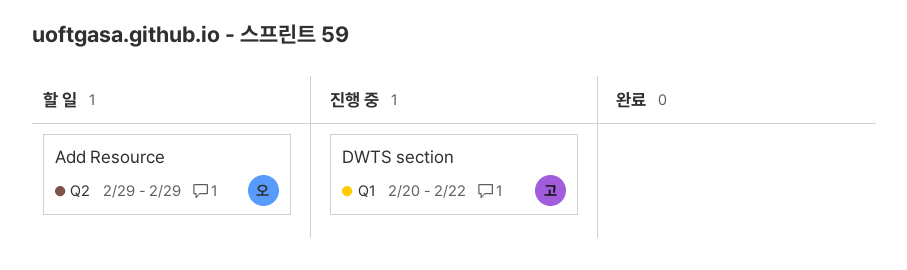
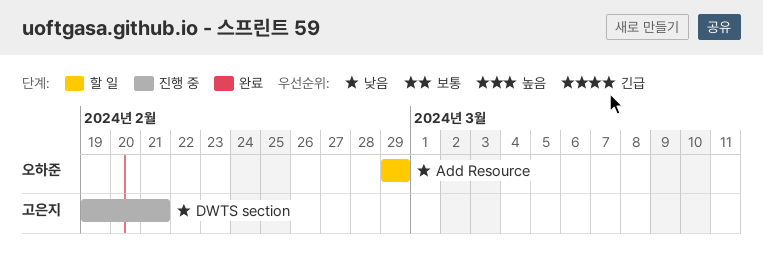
DWTS section, start: Feb 20 -> Feb 19
DWTS section, due: Feb 22 -> Feb 21

